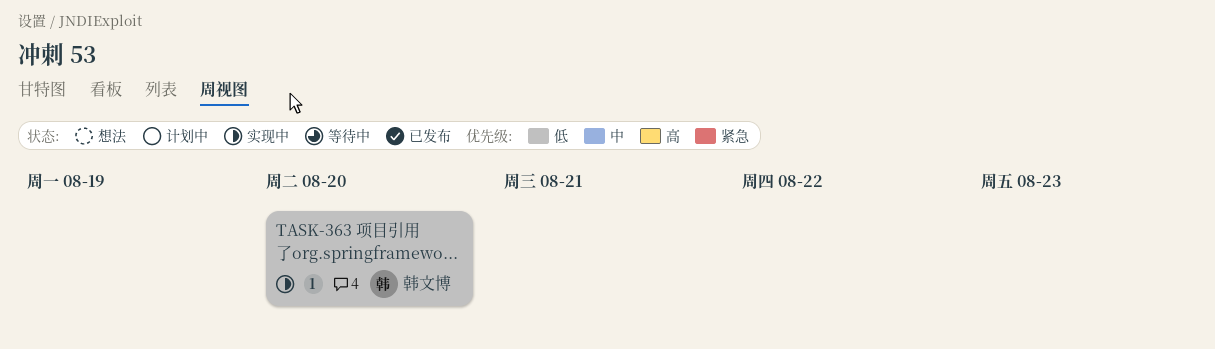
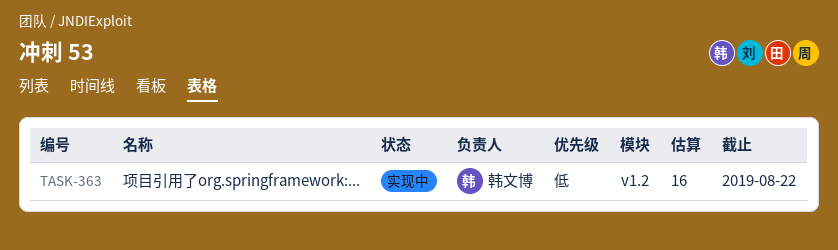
TASK-363, estimate: 1 -> 16
TASK-363, due: Aug 20 -> Aug 22

